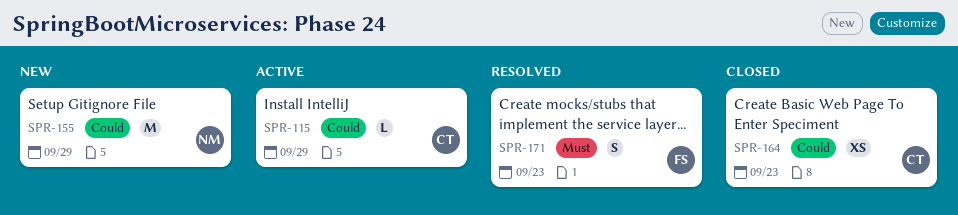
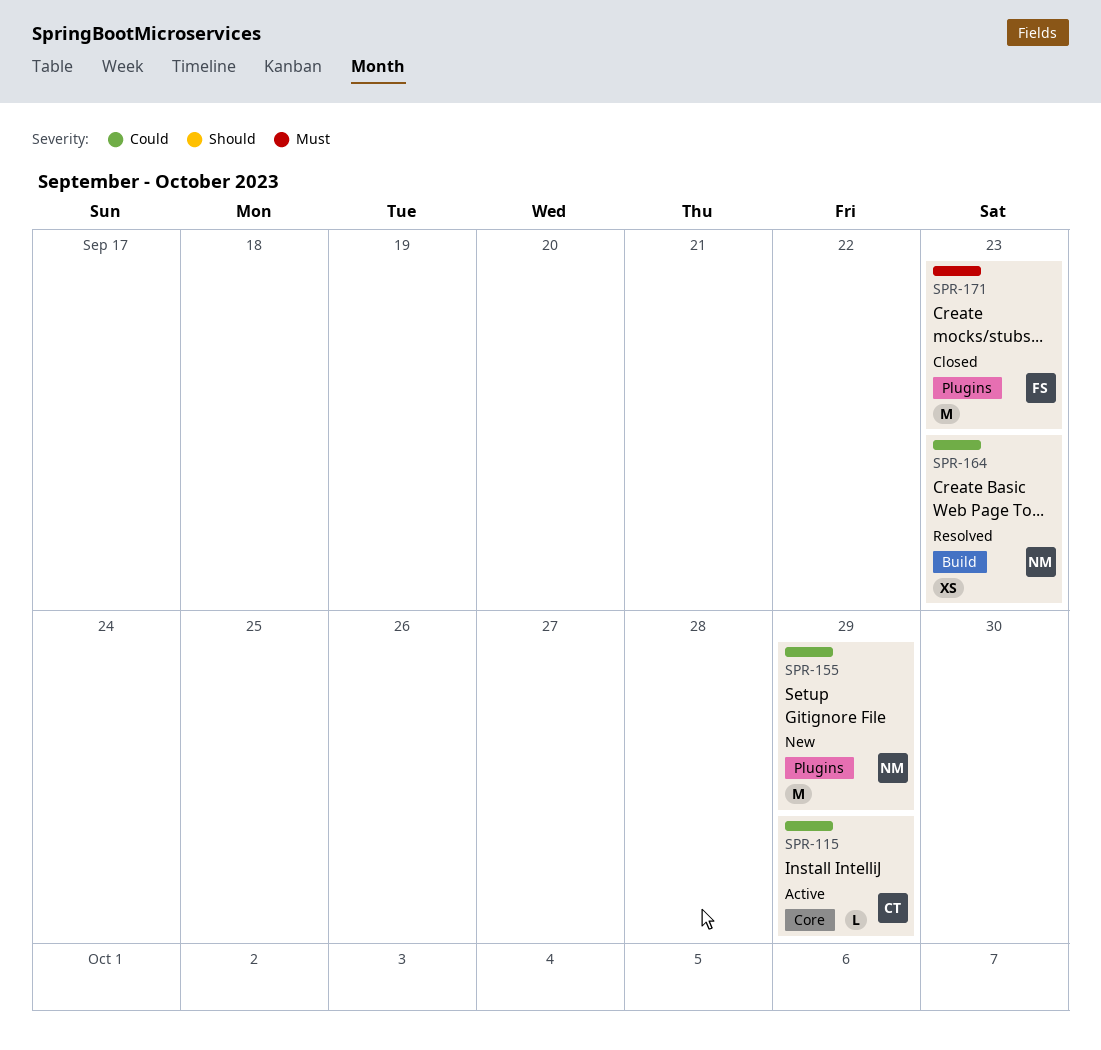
SPR-164, status: Closed -> Resolved
SPR-164, owner: CT -> NM
SPR-171, status: Resolved -> Closed
SPR-171, estimate: S -> M

